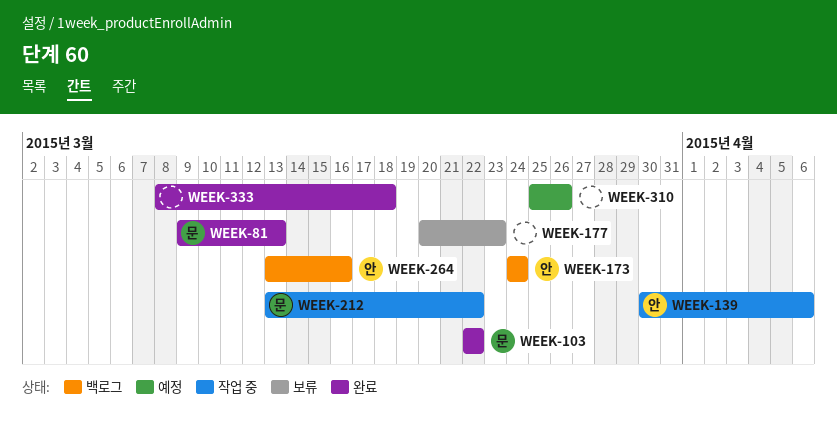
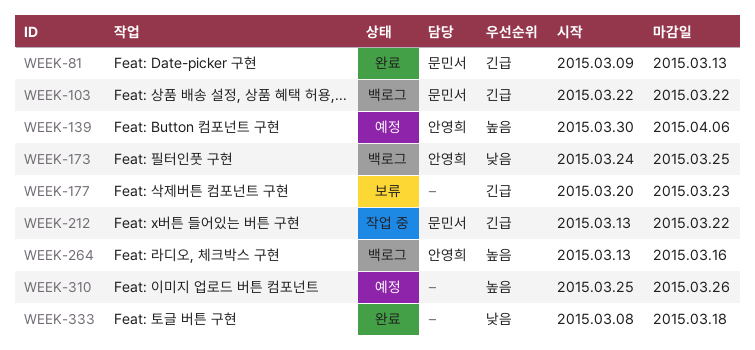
WEEK-103, status: 완료 -> 백로그
WEEK-139, status: 작업 중 -> 예정
WEEK-173, due: Mar 24 -> Mar 25

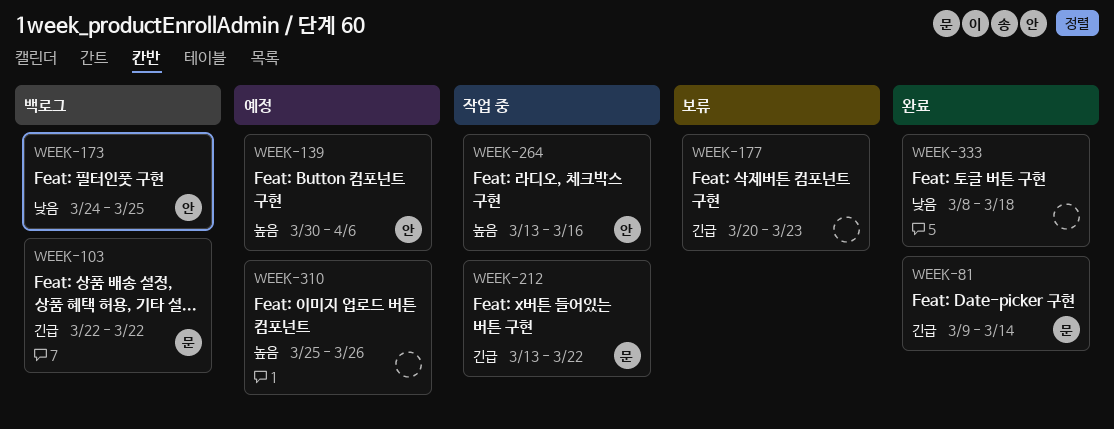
WEEK-81, due: Mar 13 -> Mar 14
WEEK-264, status: 백로그 -> 작업 중

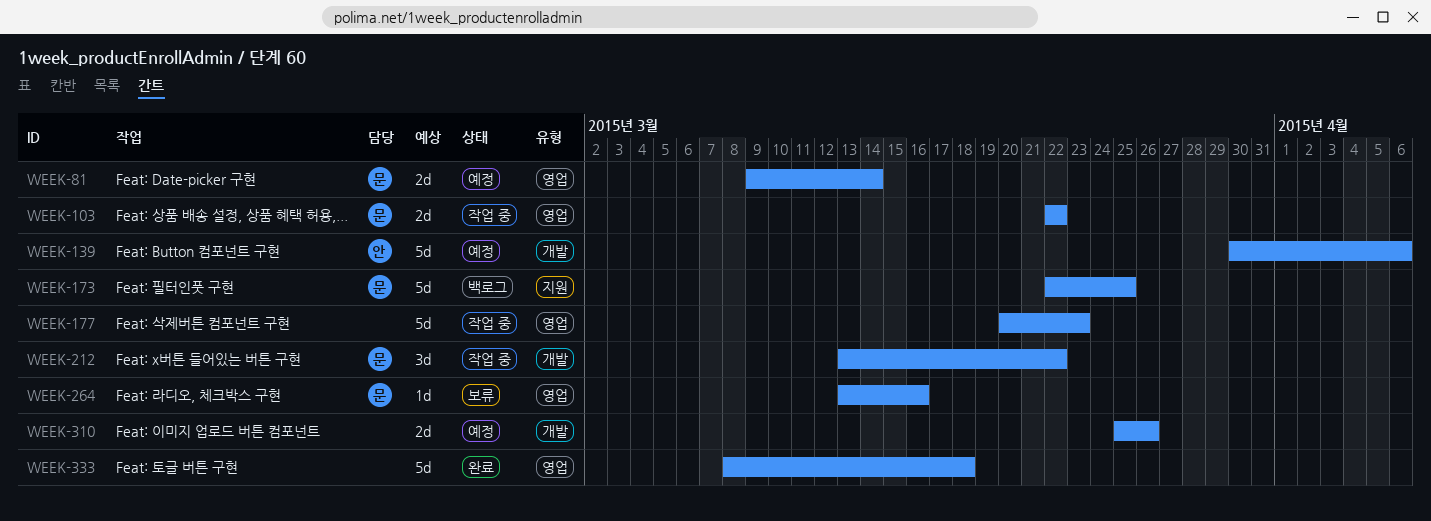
WEEK-81, status: 완료 -> 예정
WEEK-103, status: 백로그 -> 작업 중
WEEK-173, owner: 안 -> 문
WEEK-173, start: Mar 24 -> Mar 22
WEEK-177, status: 보류 -> 작업 중
WEEK-264, status: 작업 중 -> 보류
WEEK-264, owner: 안 -> 문

